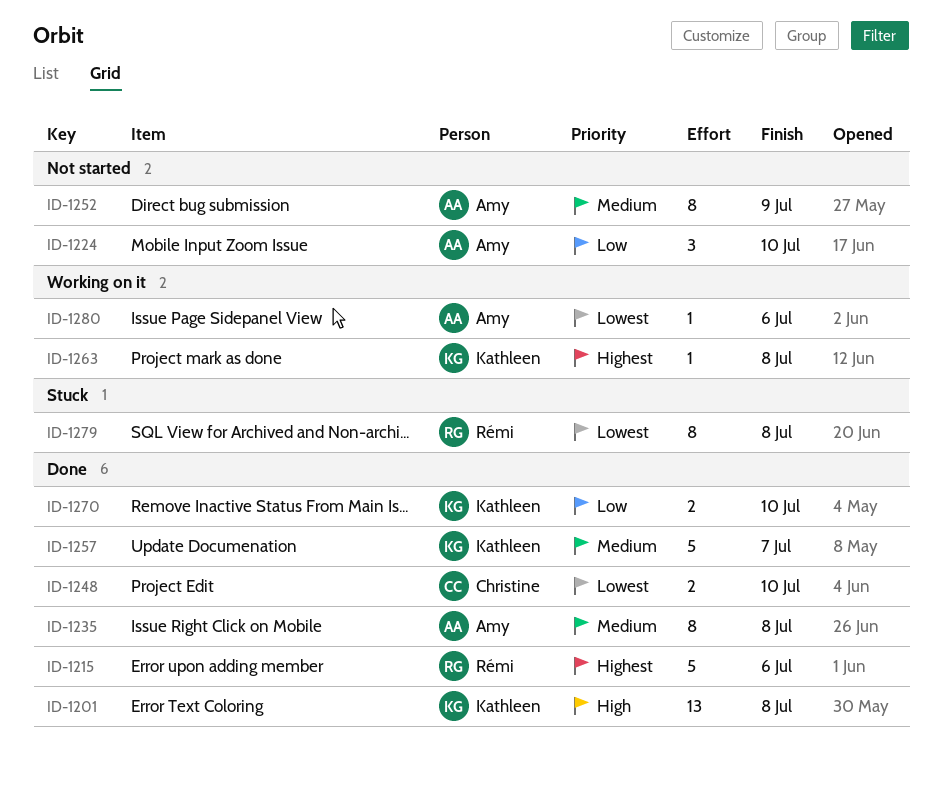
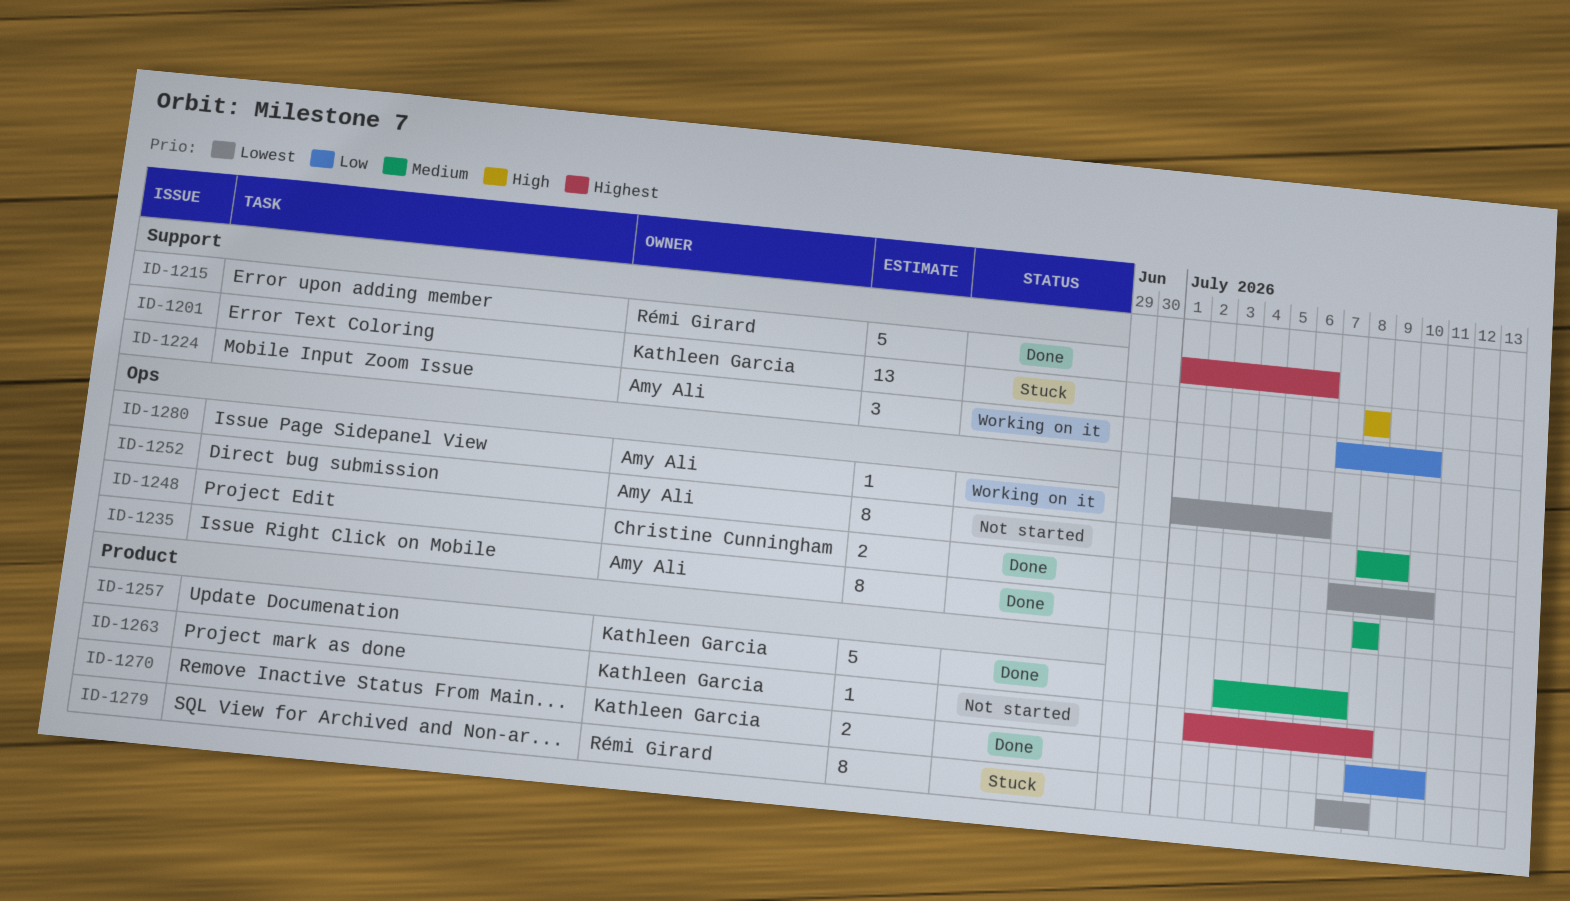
ID-1201, status: Done -> Stuck
ID-1224, status: Not started -> Working on it
ID-1263, status: Working on it -> Not started

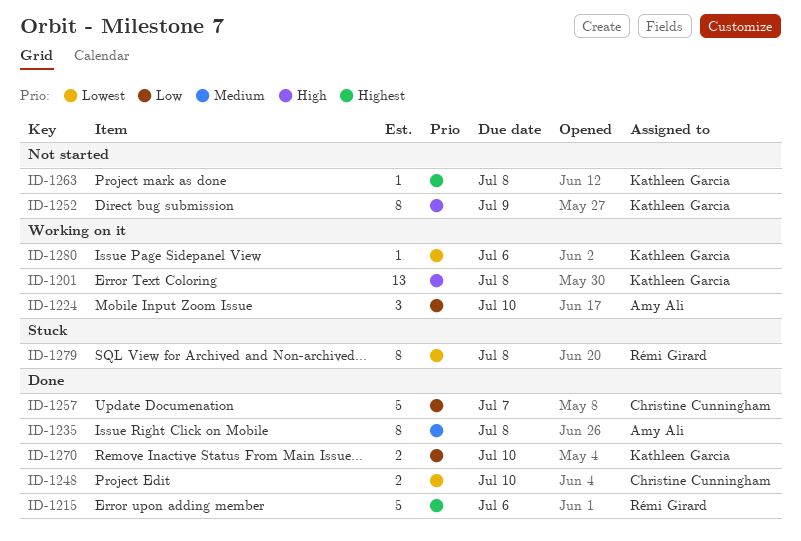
ID-1201, status: Stuck -> Working on it
ID-1252, owner: Amy Ali -> Kathleen Garcia
ID-1252, priority: Medium -> High
ID-1257, owner: Kathleen Garcia -> Christine Cunningham
ID-1257, priority: Medium -> Low
ID-1280, owner: Amy Ali -> Kathleen Garcia

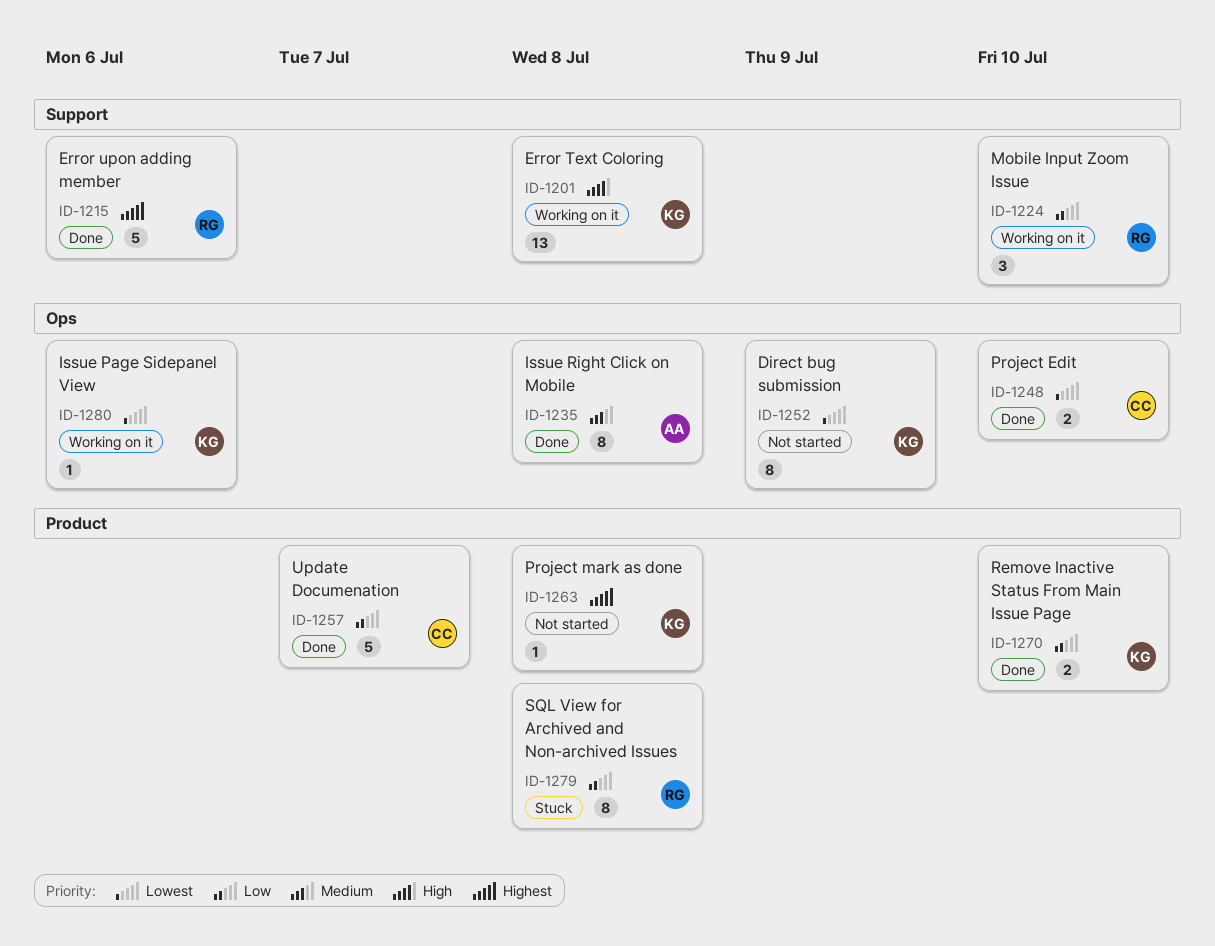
ID-1224, owner: Amy Ali -> Rémi Girard
ID-1252, priority: High -> Lowest
ID-1279, priority: Lowest -> Low

